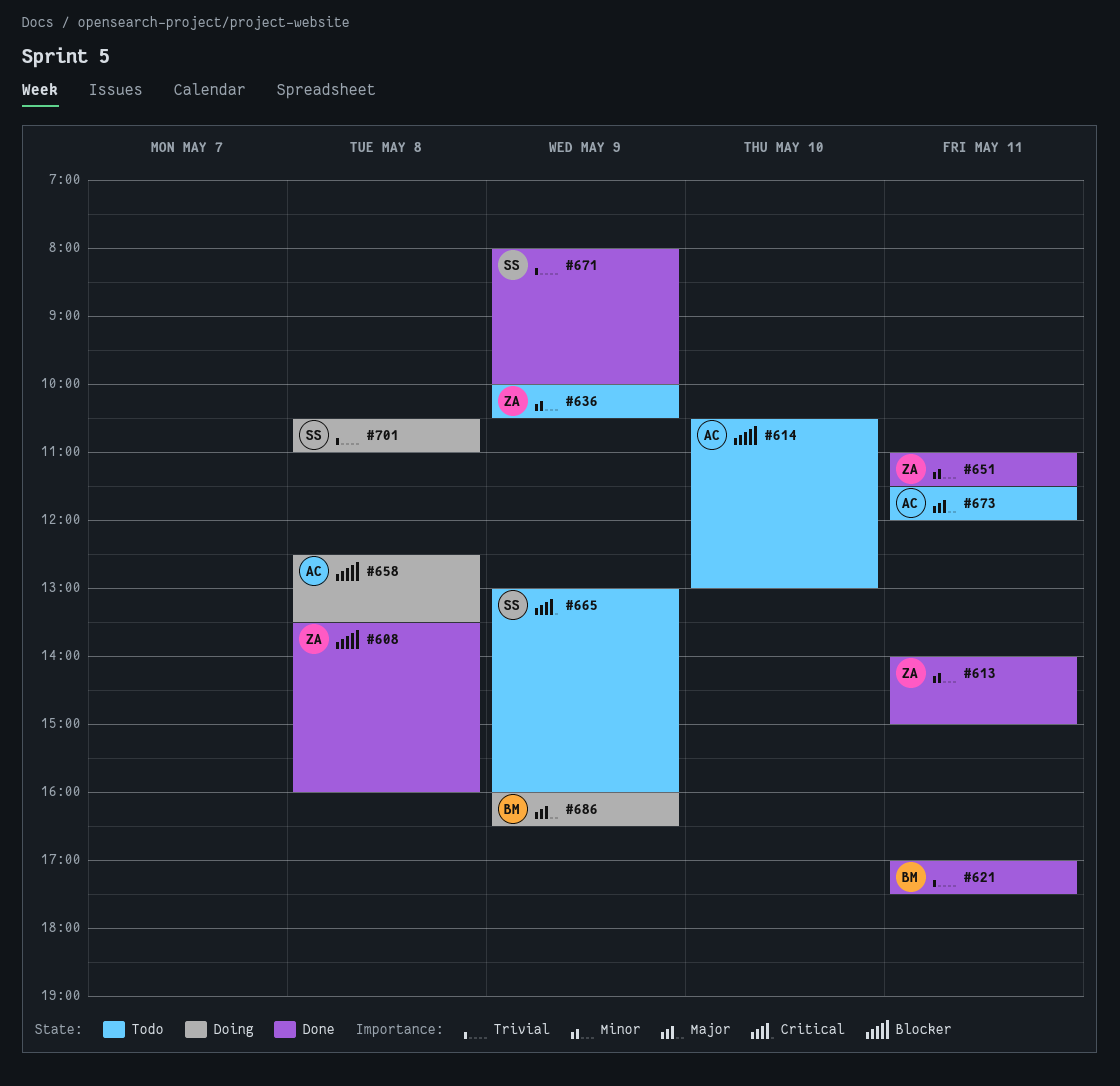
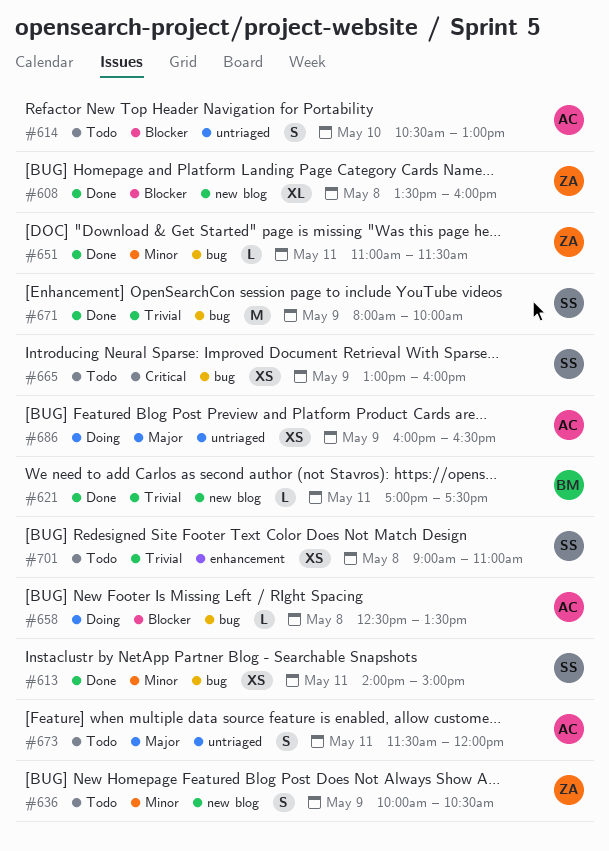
#613, owner: ZA -> SS
#686, owner: BM -> AC
#701, status: Doing -> Todo
#701, begins: 10:30 -> 09:00

